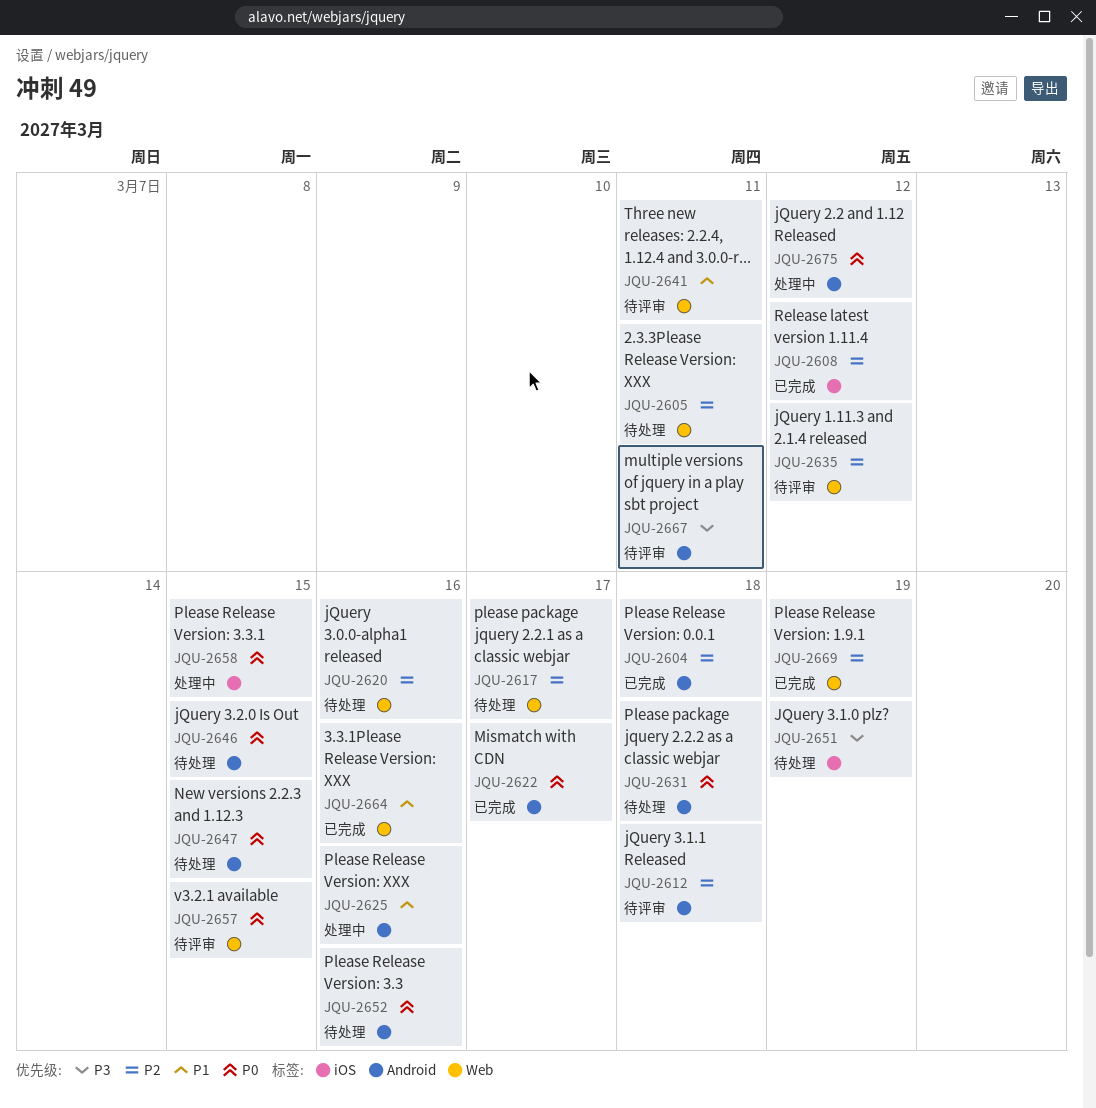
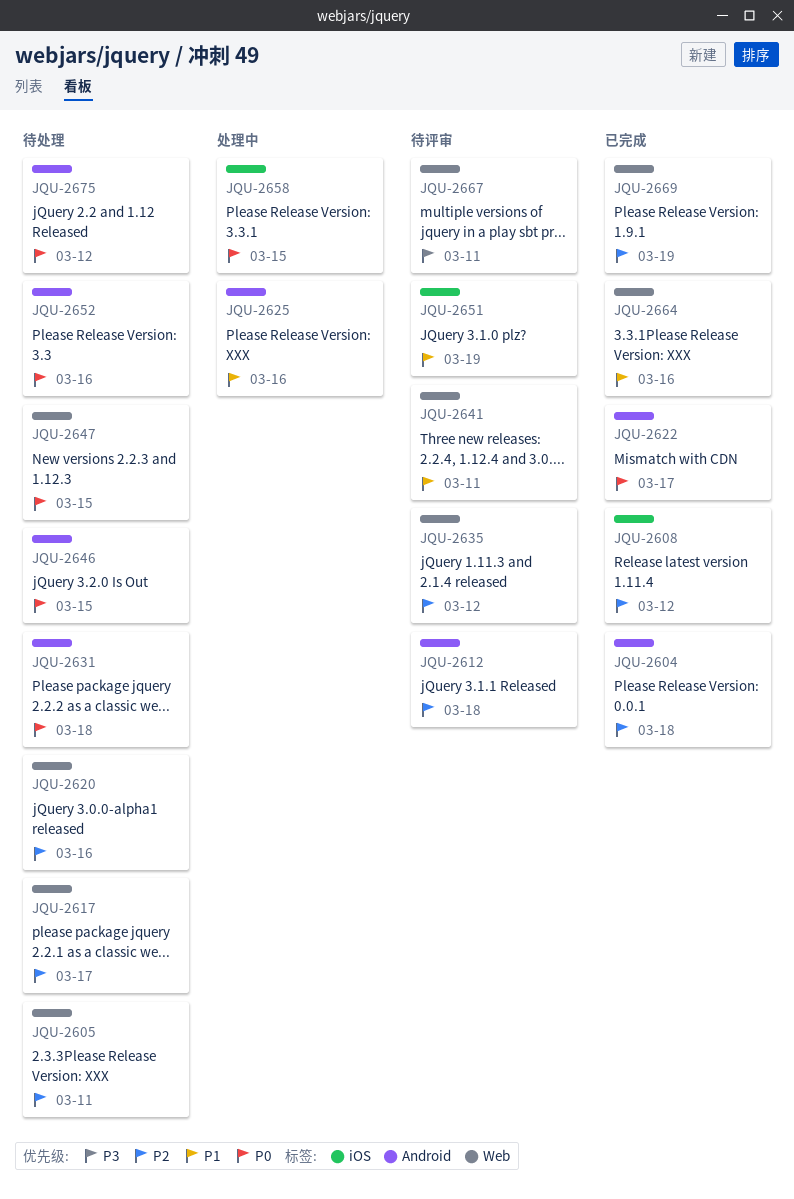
JQU-2647, label: Android -> Web
JQU-2651, status: 待处理 -> 待评审
JQU-2651, priority: P3 -> P1
JQU-2657: present -> none
JQU-2667, label: Android -> Web
JQU-2675, status: 处理中 -> 待处理

